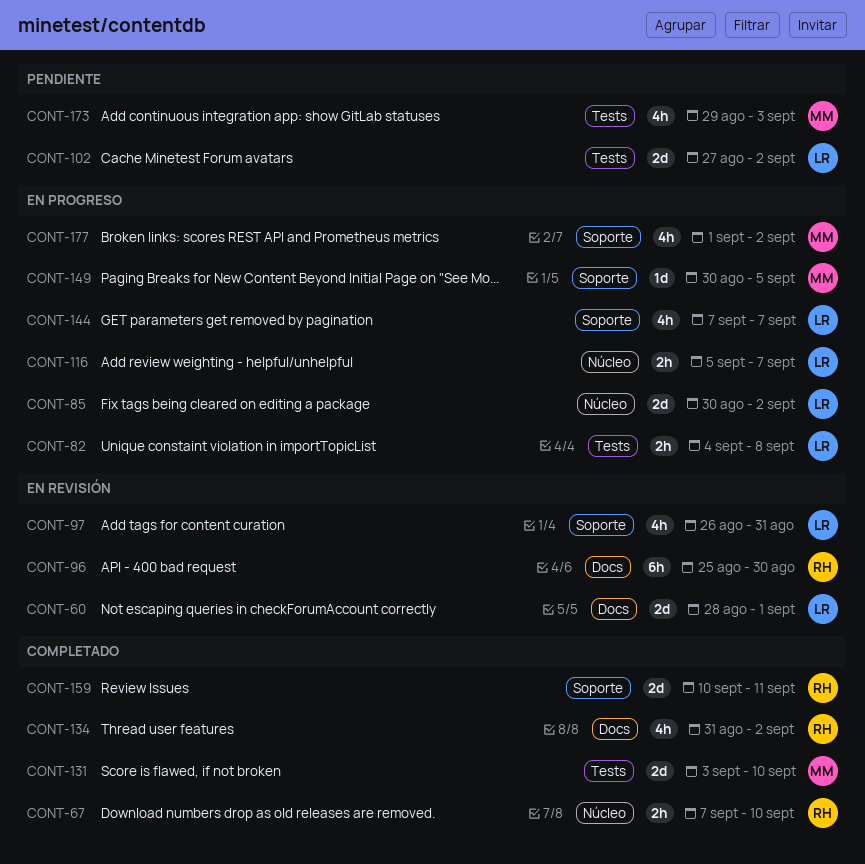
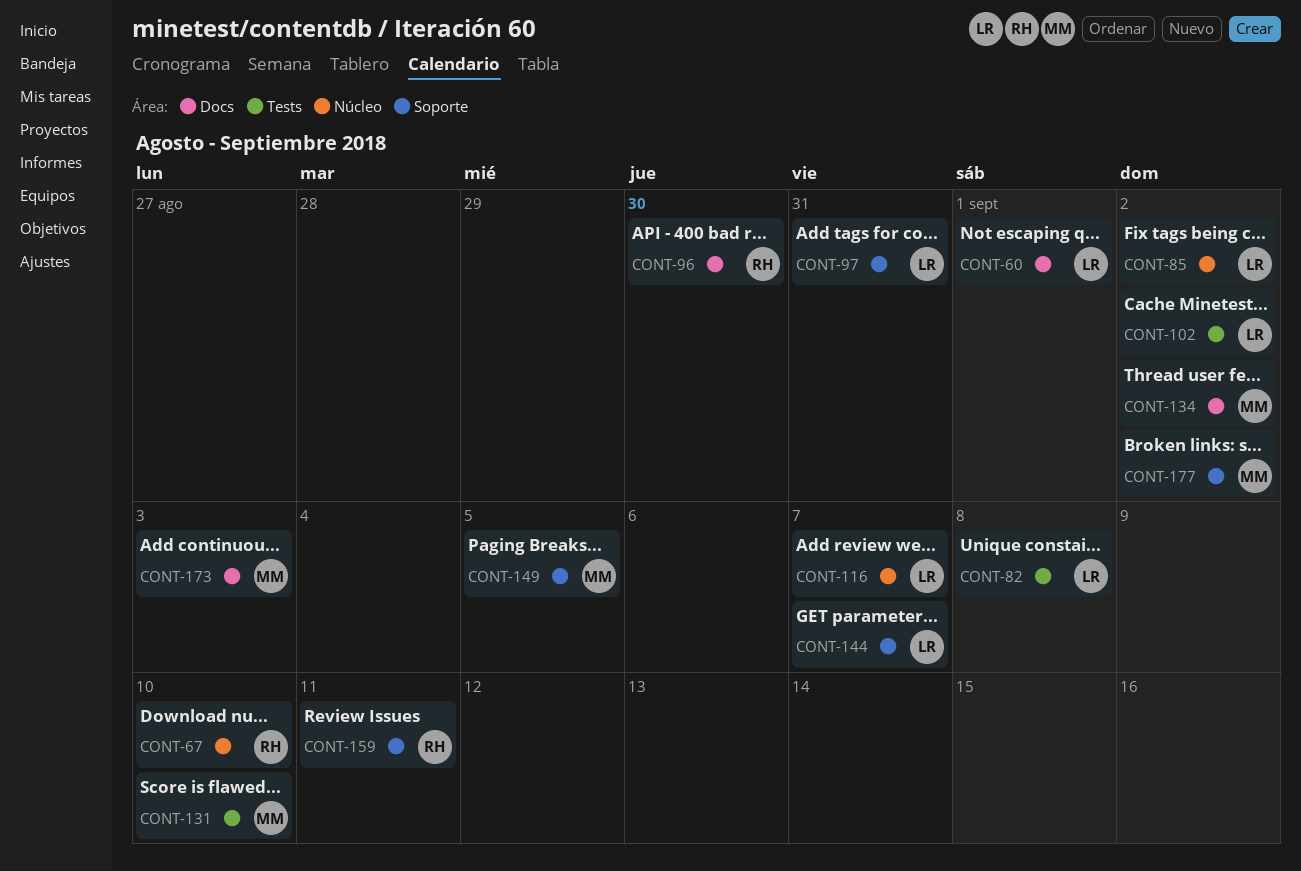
CONT-134, owner: RH -> MM
CONT-173, label: Tests -> Docs

